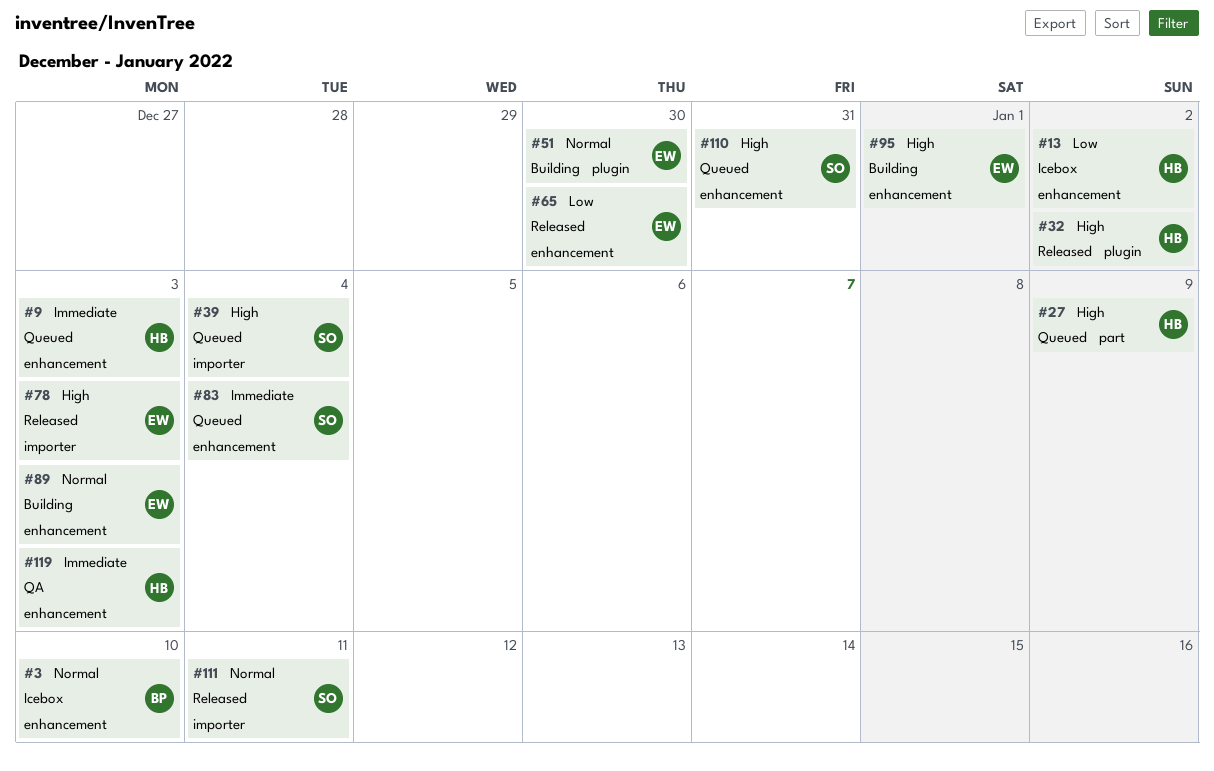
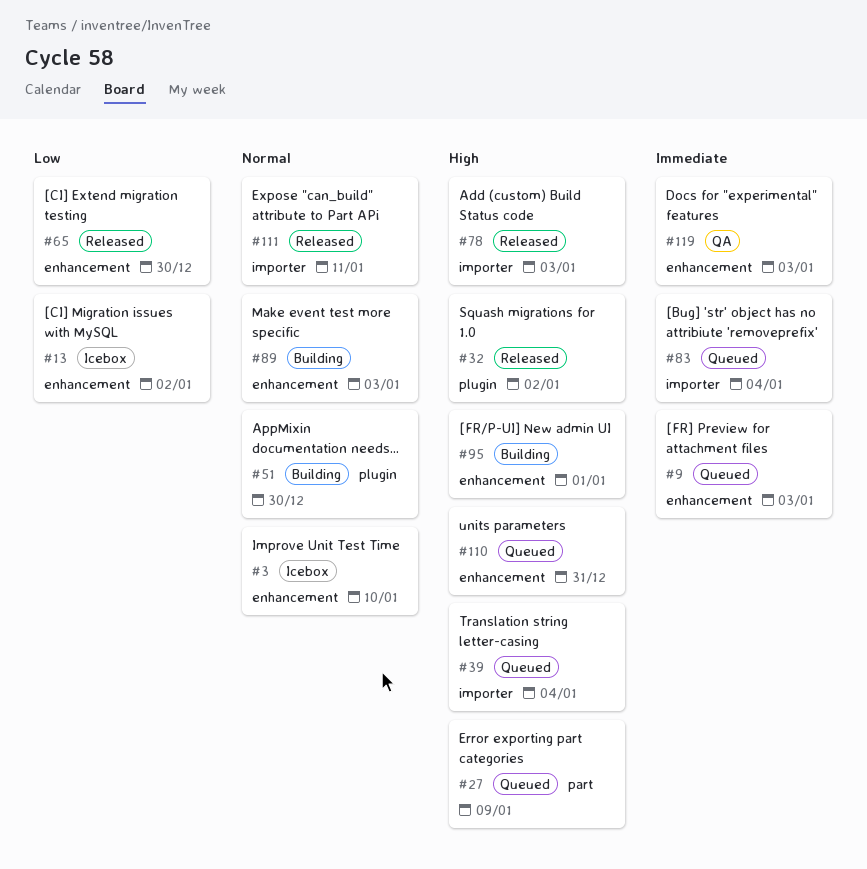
#83, label: enhancement -> importer

